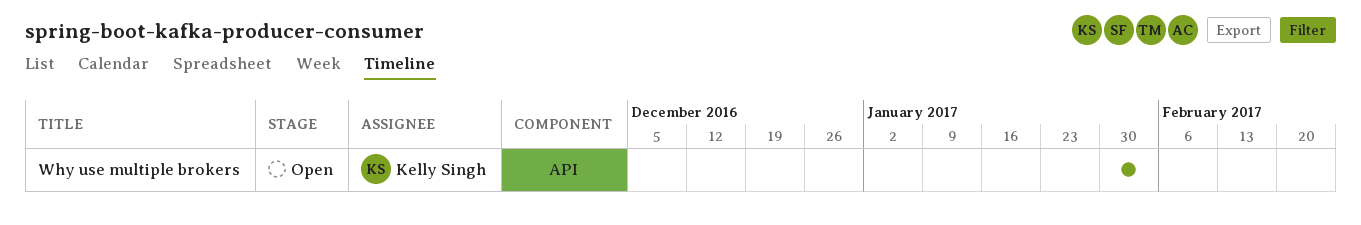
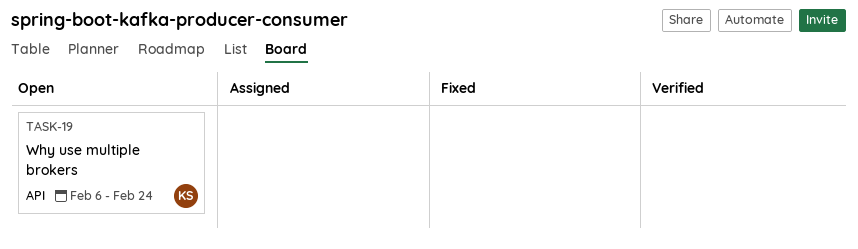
Why use multiple brokers, start: Jan 30 -> Feb 6
Why use multiple brokers, due: Feb 3 -> Feb 24

